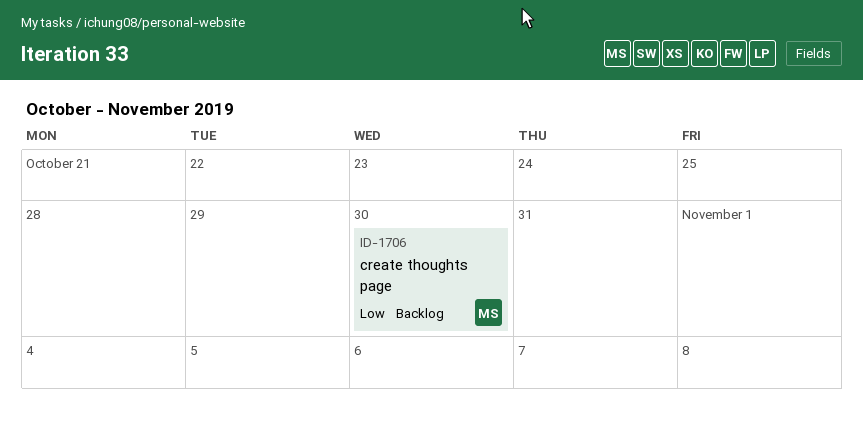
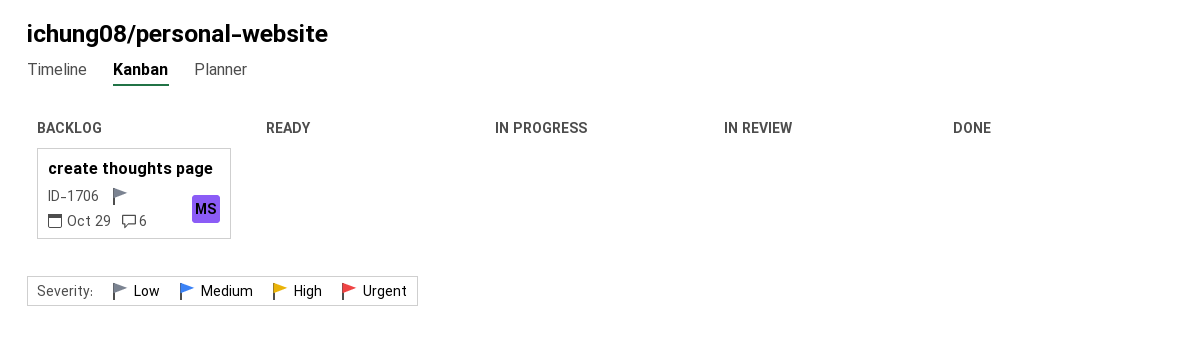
ID-1706, due: Oct 30 -> Oct 29

